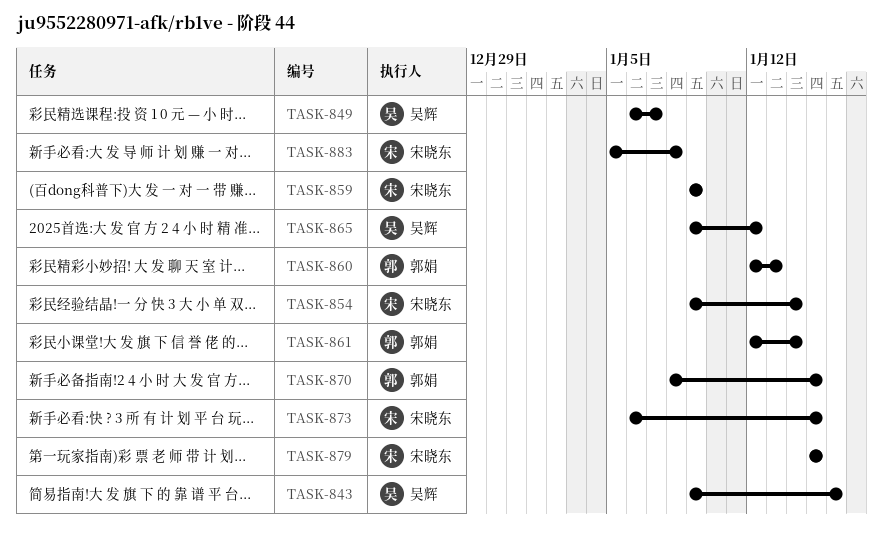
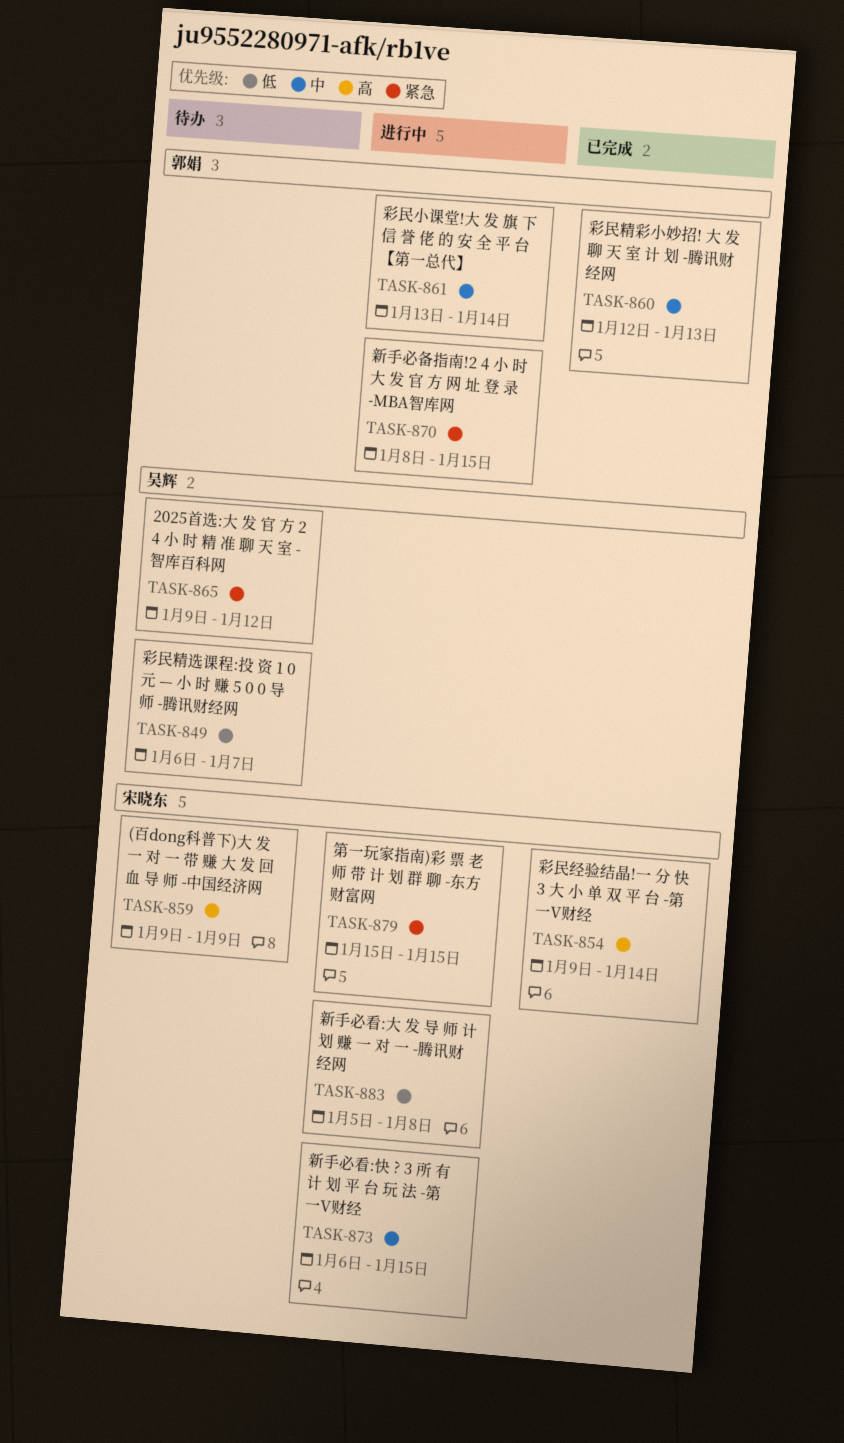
TASK-843: present -> none
TASK-861, start: Jan 12 -> Jan 13

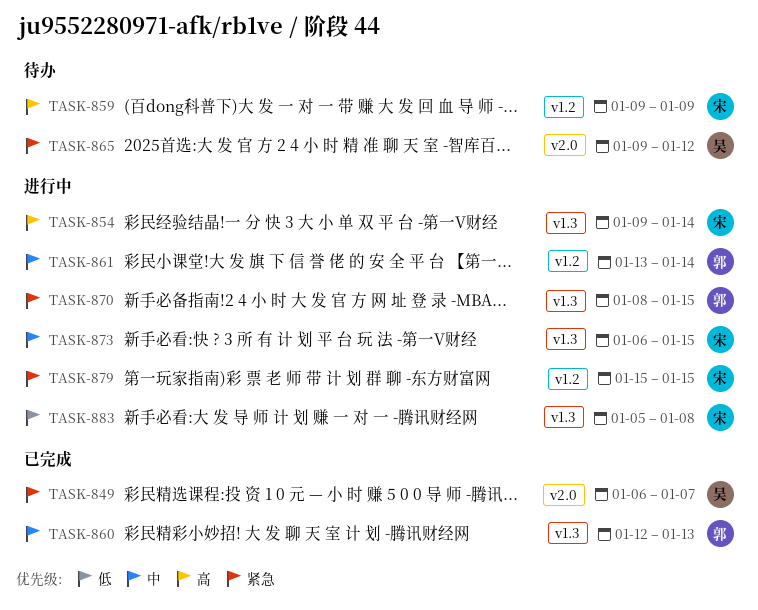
TASK-849, status: 待办 -> 已完成
TASK-849, priority: 低 -> 紧急
TASK-854, status: 已完成 -> 进行中

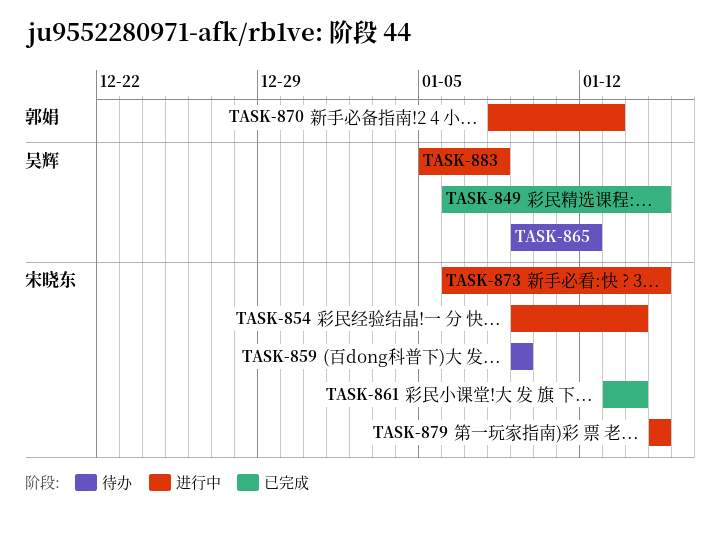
TASK-849, due: Jan 7 -> Jan 15
TASK-860: present -> none
TASK-861, status: 进行中 -> 已完成
TASK-861, owner: 郭娟 -> 宋晓东
TASK-870, due: Jan 15 -> Jan 13
TASK-883, owner: 宋晓东 -> 吴辉

